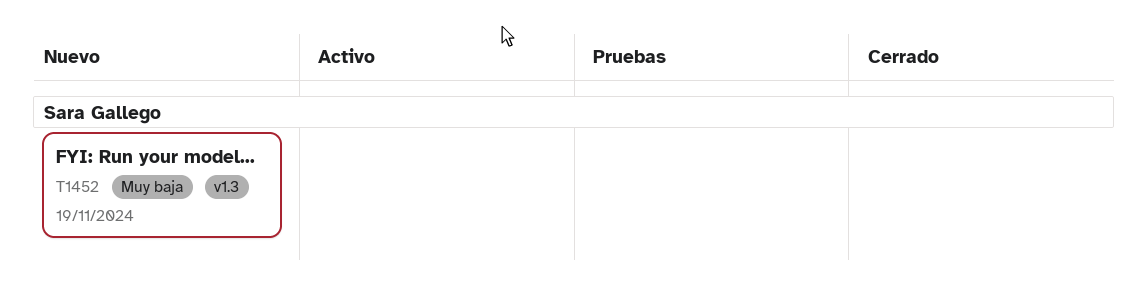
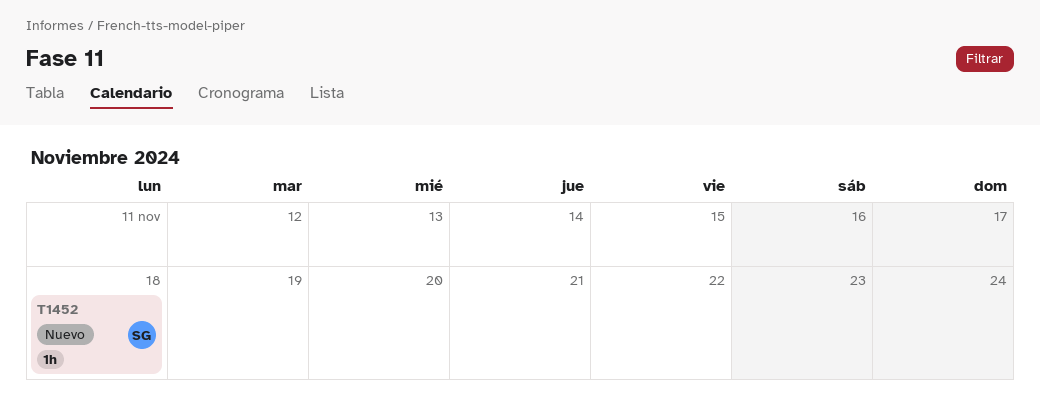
T1452, due: Nov 19 -> Nov 18

